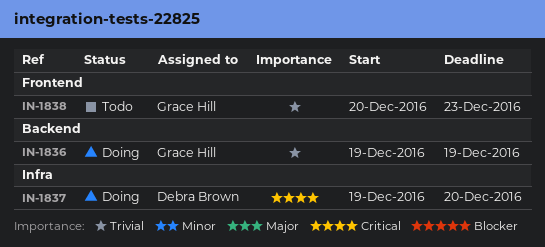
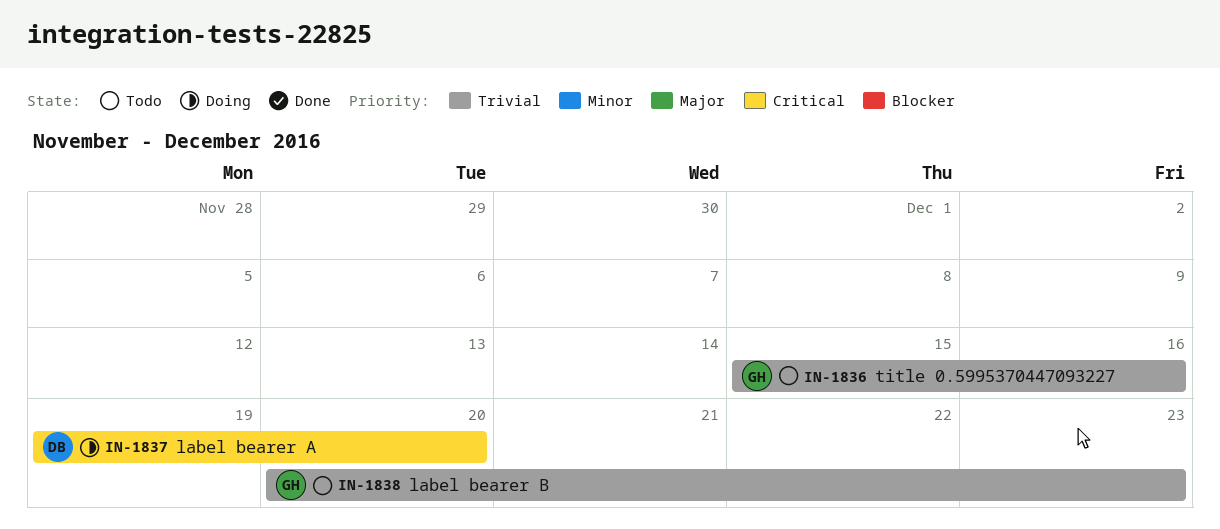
IN-1836, status: Doing -> Todo
IN-1836, start: Dec 19 -> Dec 15
IN-1836, due: Dec 19 -> Dec 16

